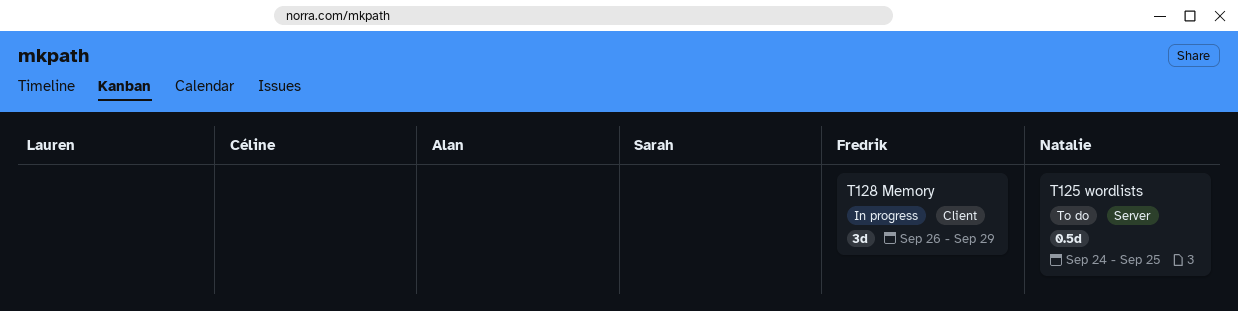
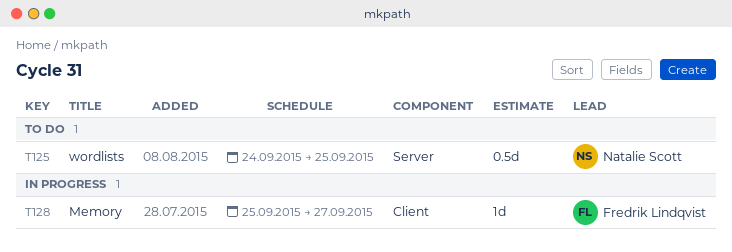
T128, estimate: 3d -> 1d
T128, start: Sep 26 -> Sep 25
T128, due: Sep 29 -> Sep 27

